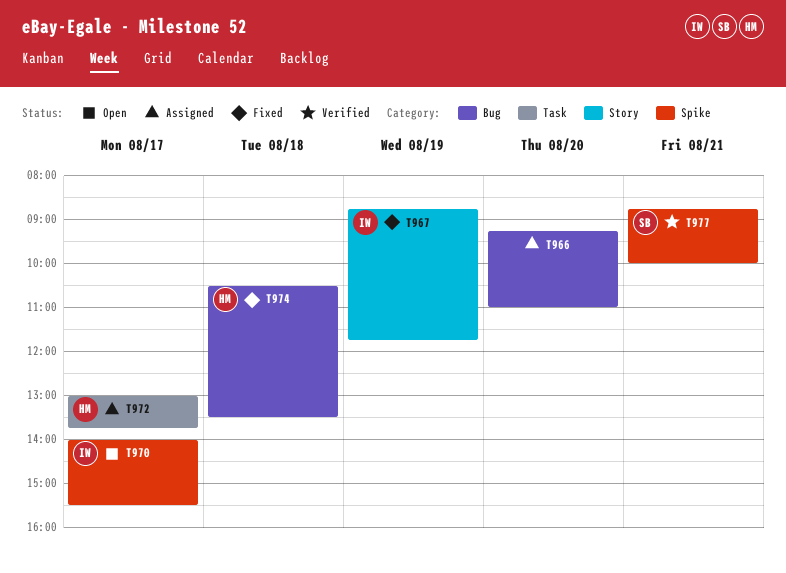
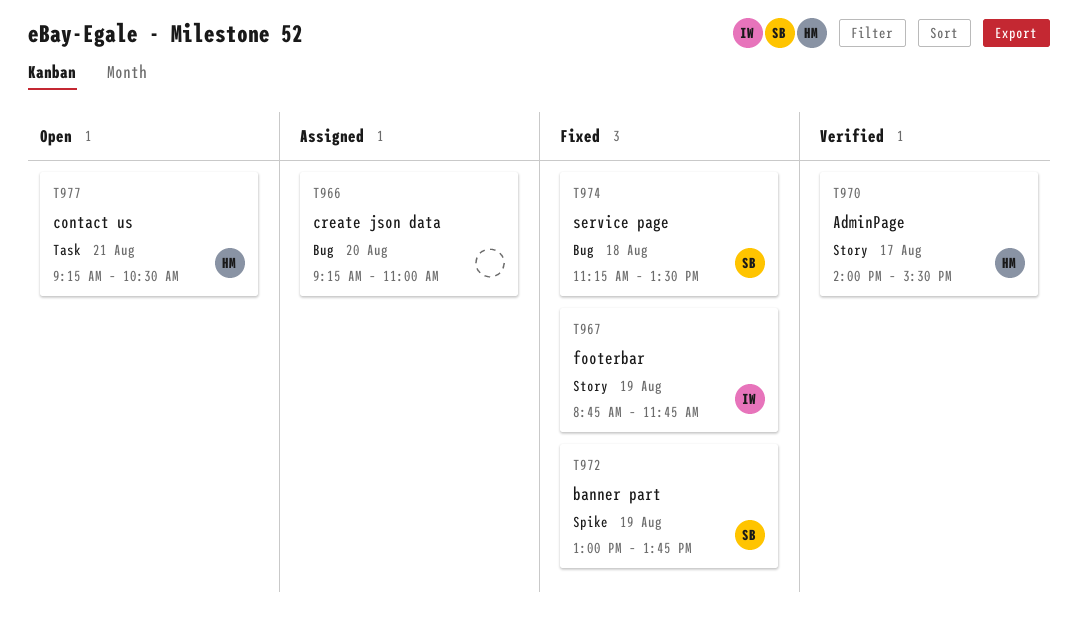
T970, status: Open -> Verified
T970, owner: IW -> HM
T970, label: Spike -> Story
T972, status: Assigned -> Fixed
T972, owner: HM -> SB
T972, label: Task -> Spike
T972, day: Aug 17 -> Aug 19
T974, owner: HM -> SB
T974, begins: 10:30 -> 11:15
T977, status: Verified -> Open
T977, owner: SB -> HM
T977, label: Spike -> Task
T977, begins: 08:45 -> 09:15
T977, ends: 10:00 -> 10:30

